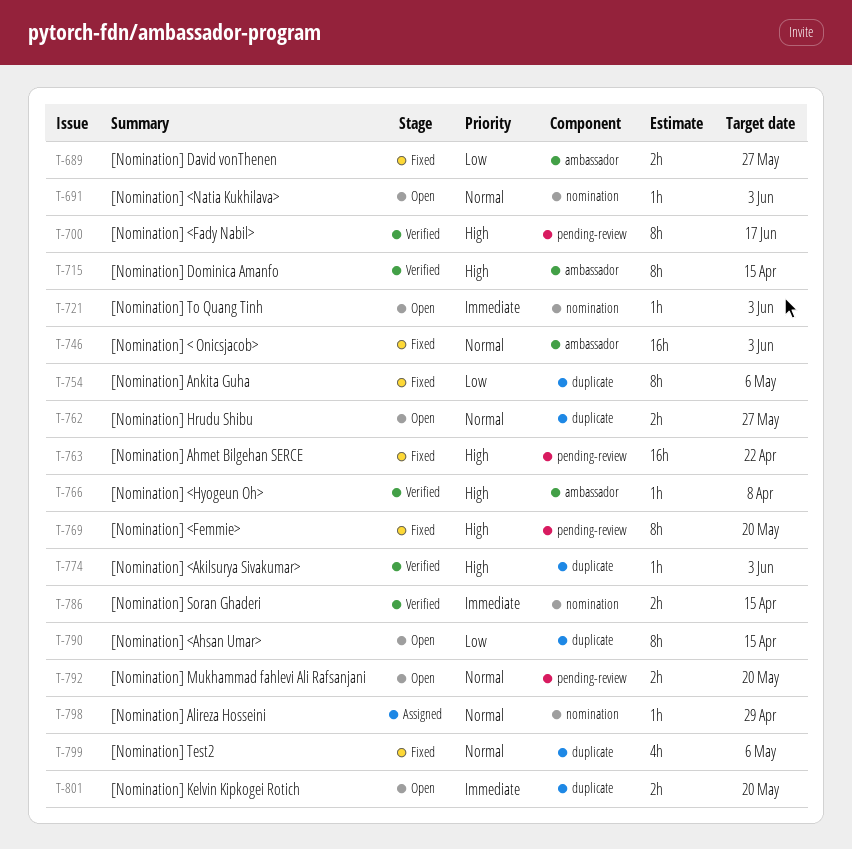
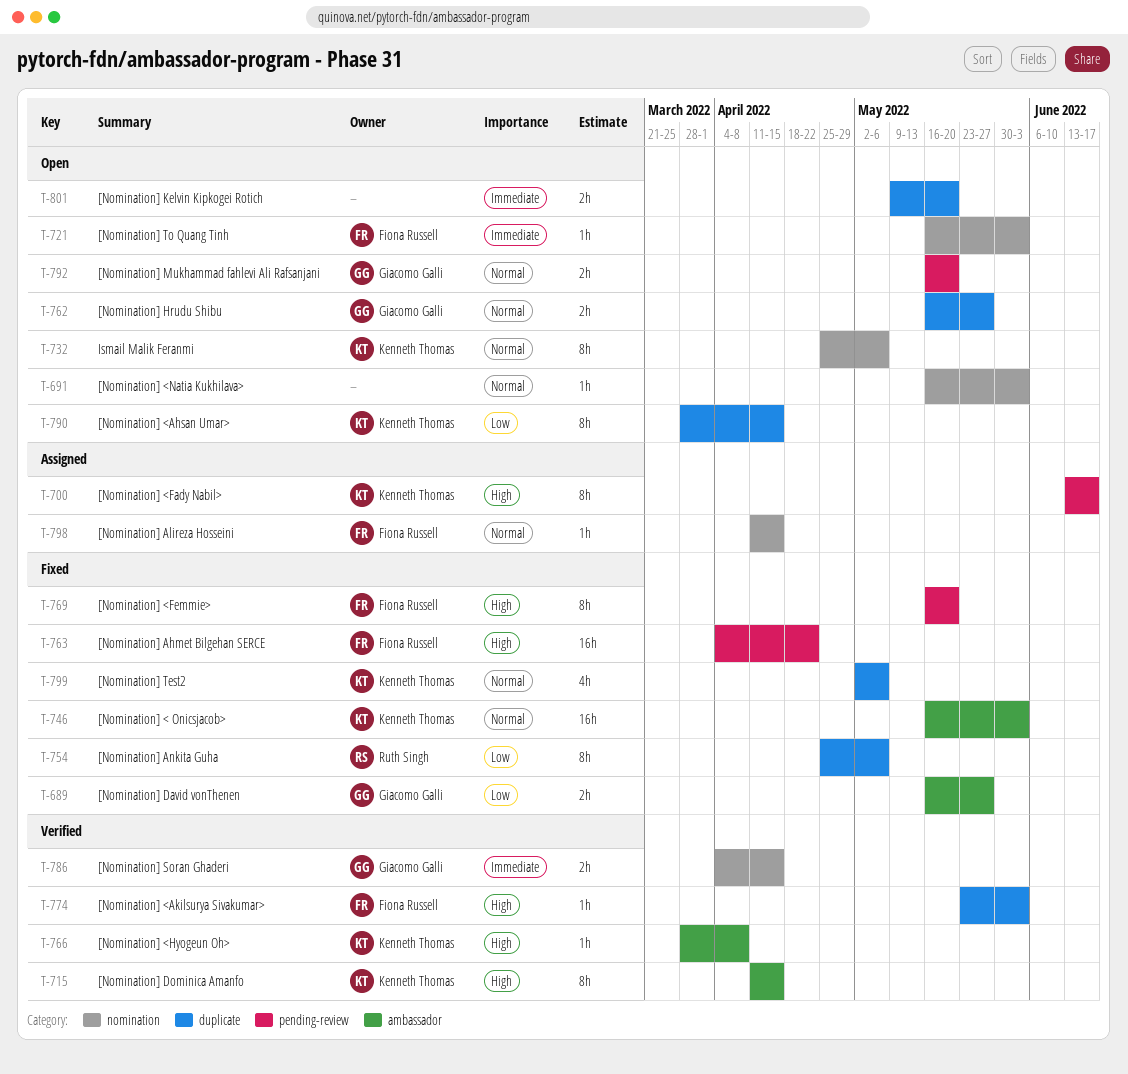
T-700, status: Verified -> Assigned
T-732: none -> present
T-798, due: Apr 29 -> Apr 15

